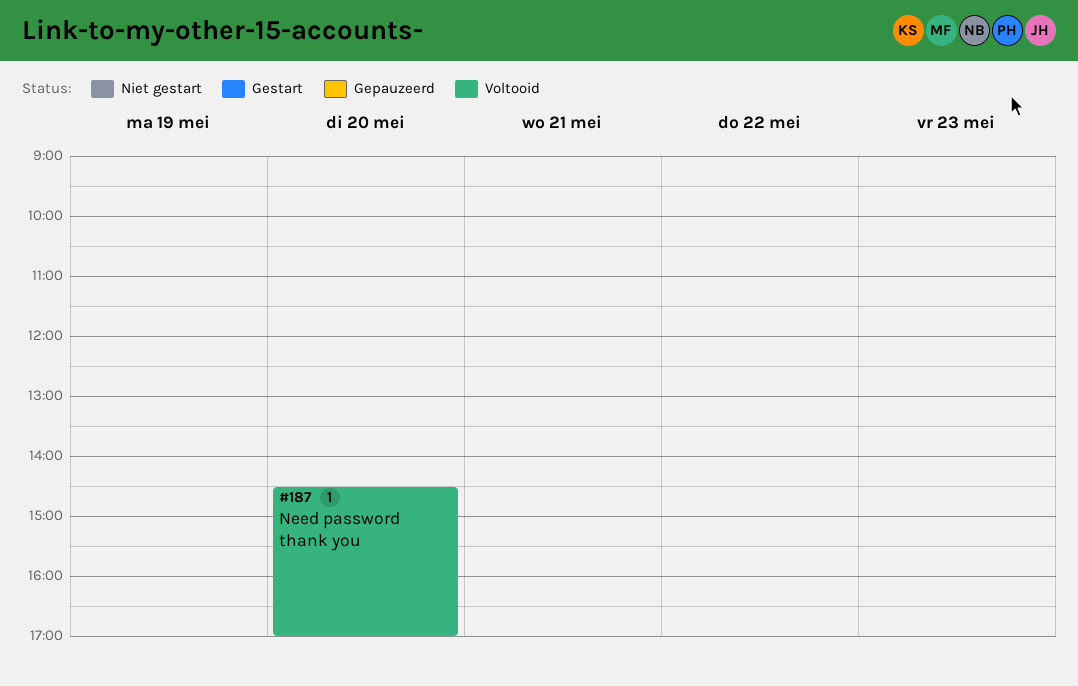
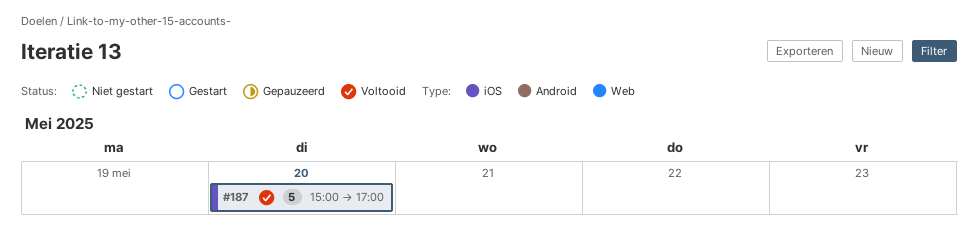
#187, estimate: 1 -> 5
#187, begins: 14:30 -> 15:00

